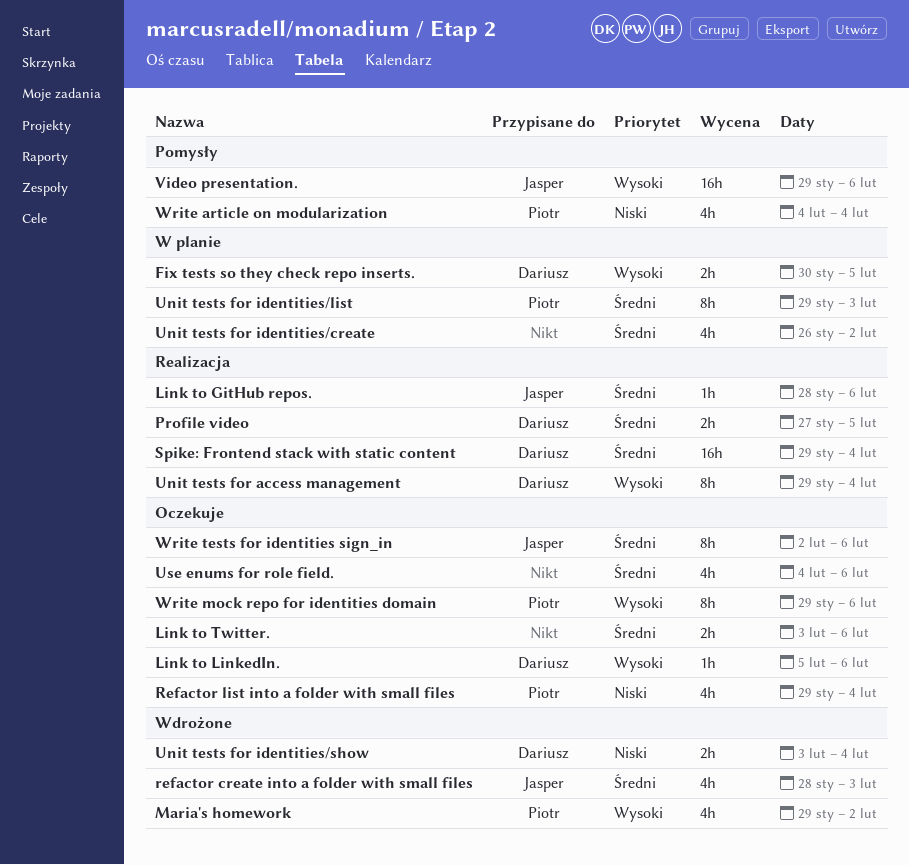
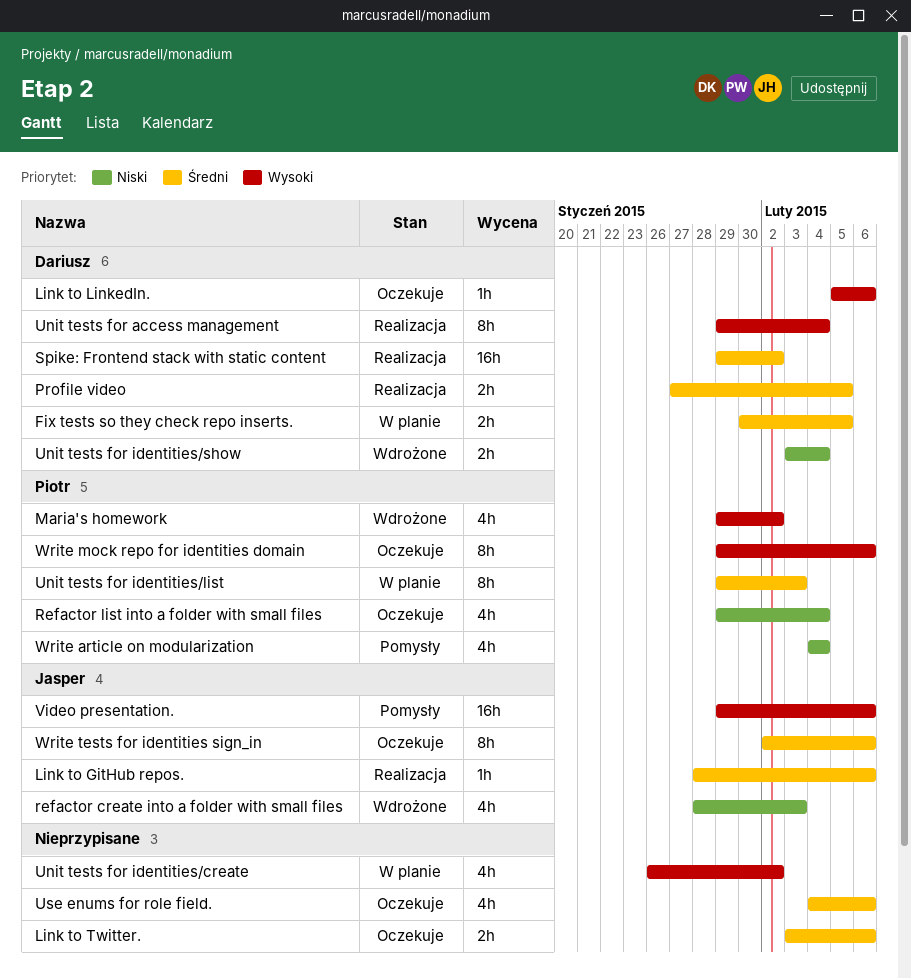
Fix tests so they check repo inserts., priority: Wysoki -> Średni
refactor create into a folder with small files, priority: Średni -> Niski
Spike: Frontend stack with static content, due: Feb 4 -> Feb 2
Unit tests for identities/create, priority: Średni -> Wysoki

